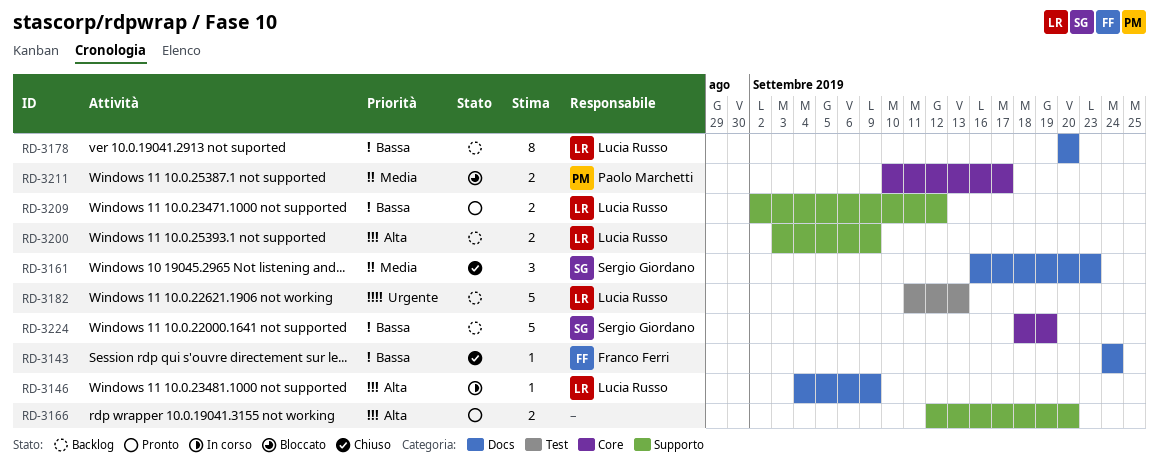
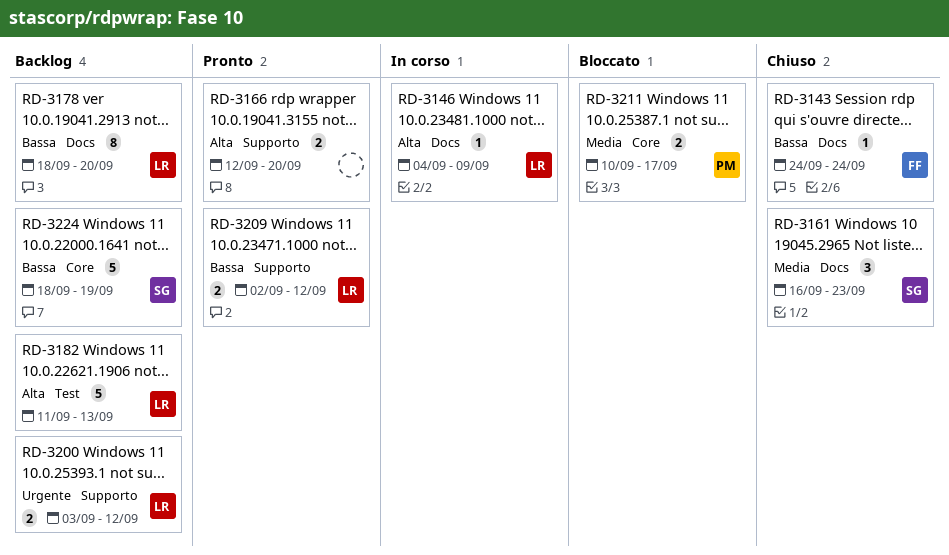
RD-3178, start: Sep 20 -> Sep 18
RD-3182, priority: Urgente -> Alta
RD-3200, priority: Alta -> Urgente
RD-3200, due: Sep 9 -> Sep 12

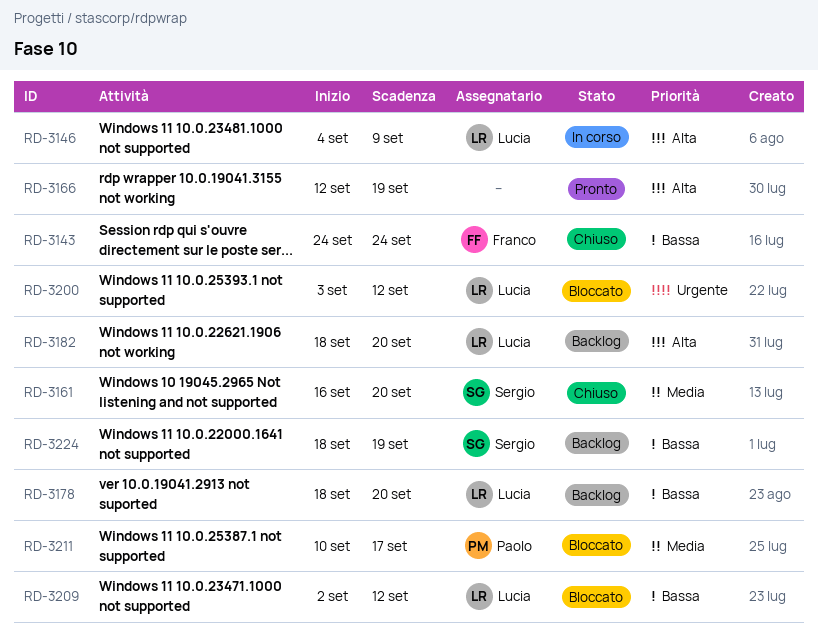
RD-3161, due: Sep 23 -> Sep 20
RD-3166, due: Sep 20 -> Sep 19
RD-3182, start: Sep 11 -> Sep 18
RD-3182, due: Sep 13 -> Sep 20
RD-3200, status: Backlog -> Bloccato
RD-3209, status: Pronto -> Bloccato

